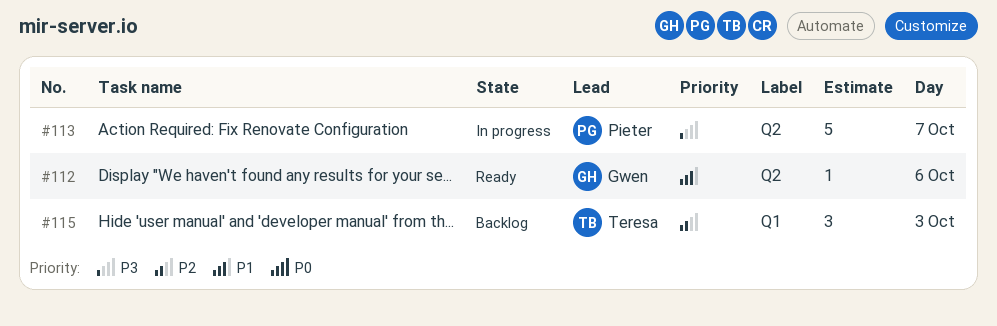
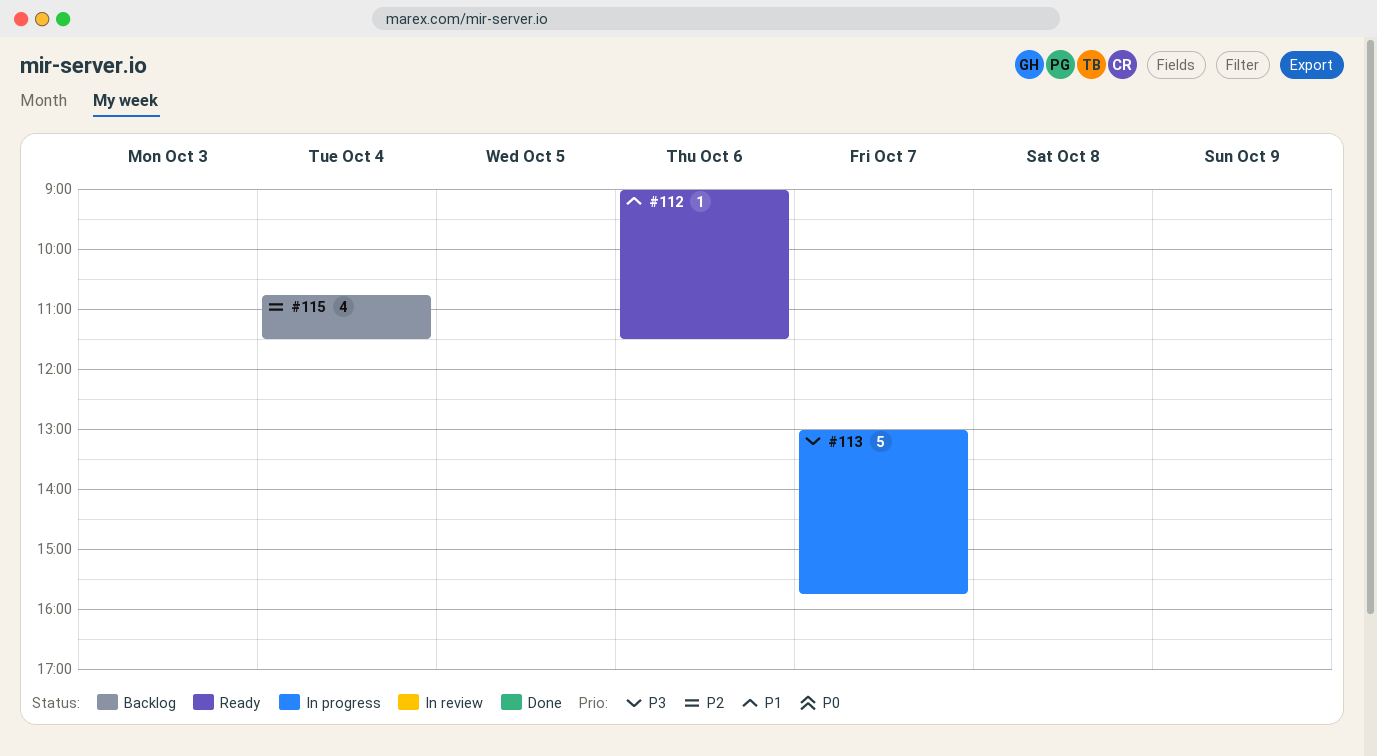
#115, estimate: 3 -> 4
#115, day: Oct 3 -> Oct 4

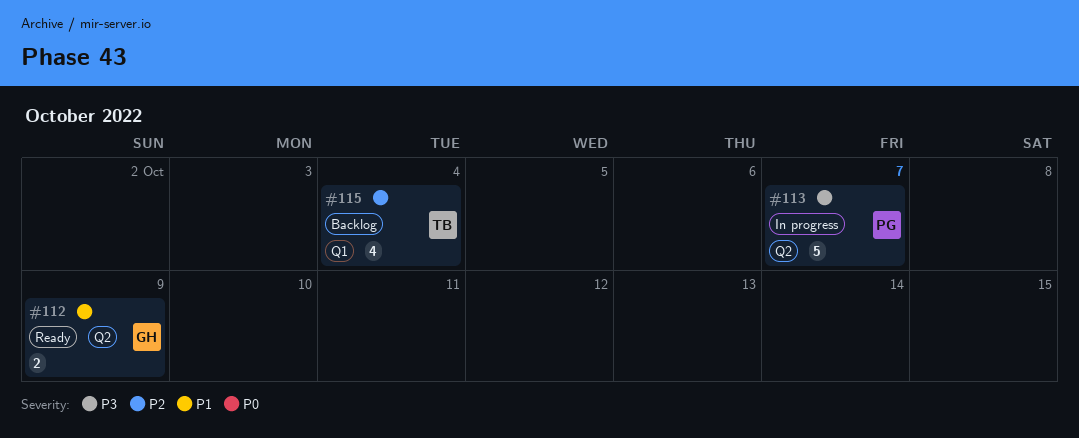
#112, estimate: 1 -> 2
#112, day: Oct 6 -> Oct 9

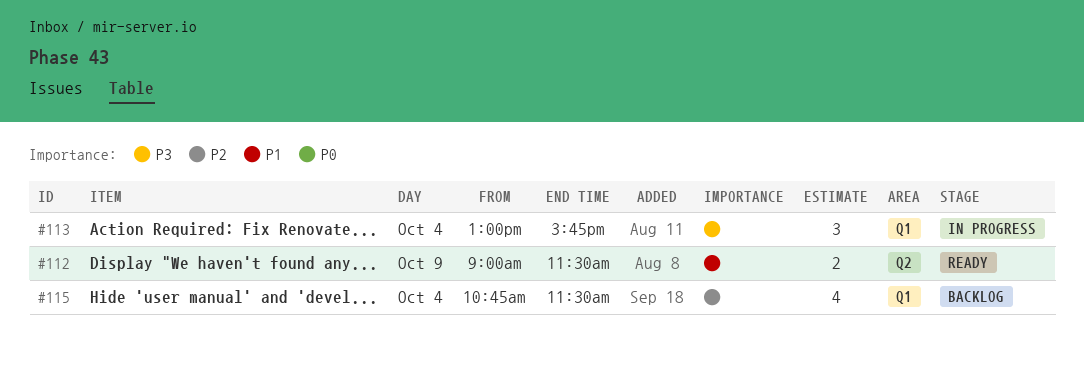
#113, label: Q2 -> Q1
#113, estimate: 5 -> 3
#113, day: Oct 7 -> Oct 4

